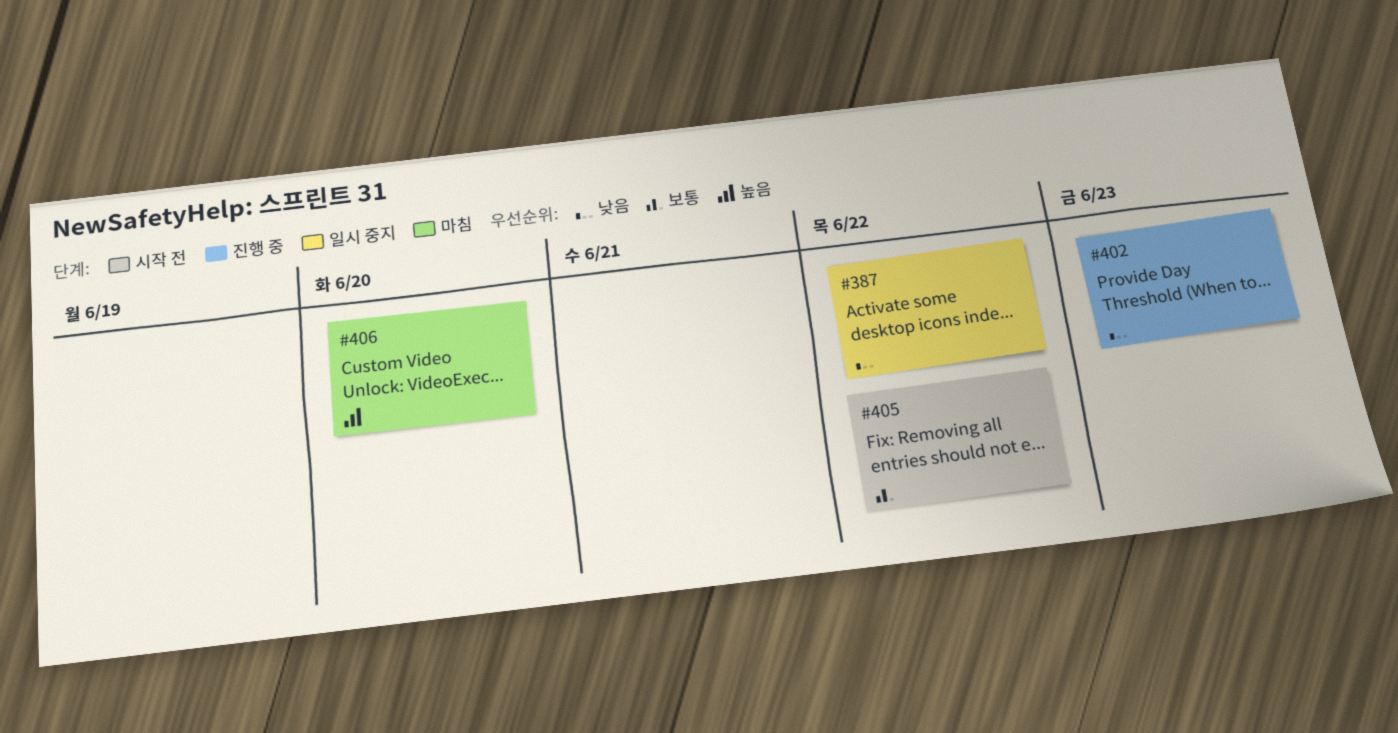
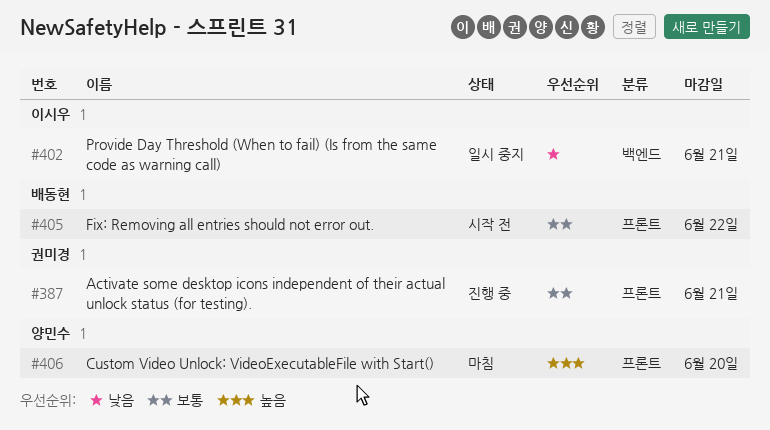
#387, status: 일시 중지 -> 진행 중
#387, priority: 낮음 -> 보통
#387, due: Jun 22 -> Jun 21
#402, status: 진행 중 -> 일시 중지
#402, due: Jun 23 -> Jun 21

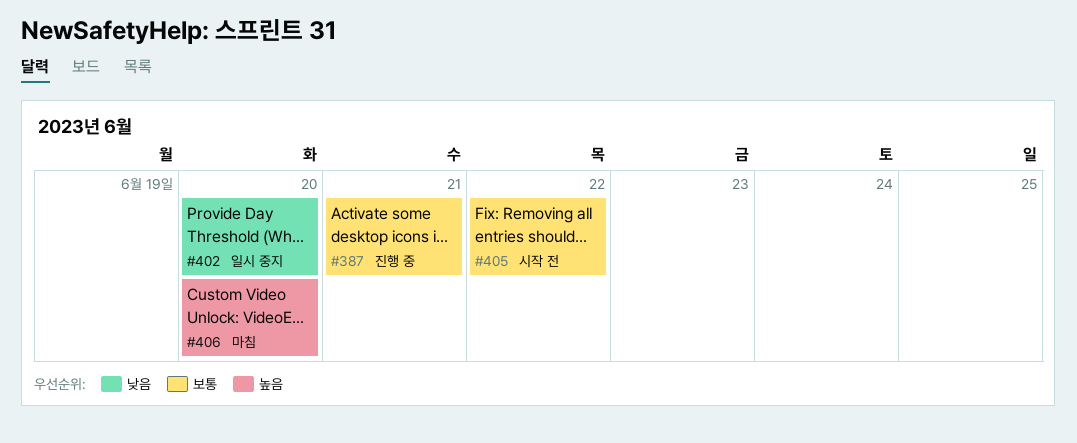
#402, due: Jun 21 -> Jun 20

